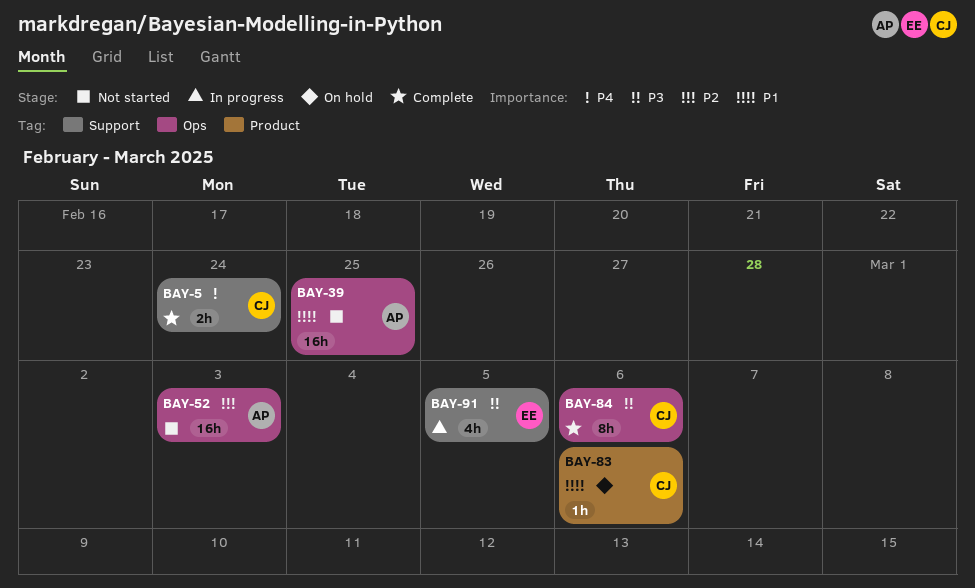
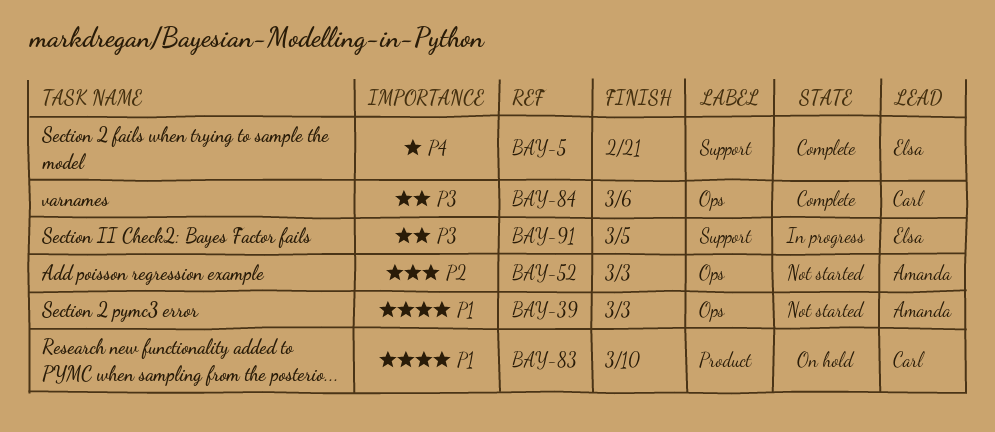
BAY-5, owner: Carl -> Elsa
BAY-5, due: Feb 24 -> Feb 21
BAY-39, due: Feb 25 -> Mar 3
BAY-83, due: Mar 6 -> Mar 10

